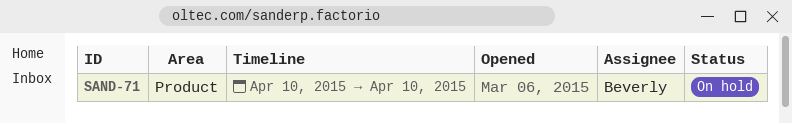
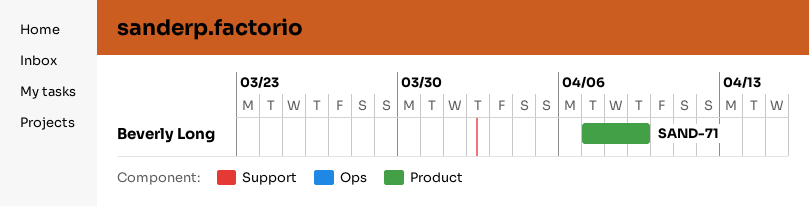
SAND-71, start: Apr 10 -> Apr 7
SAND-71, due: Apr 10 -> Apr 9

